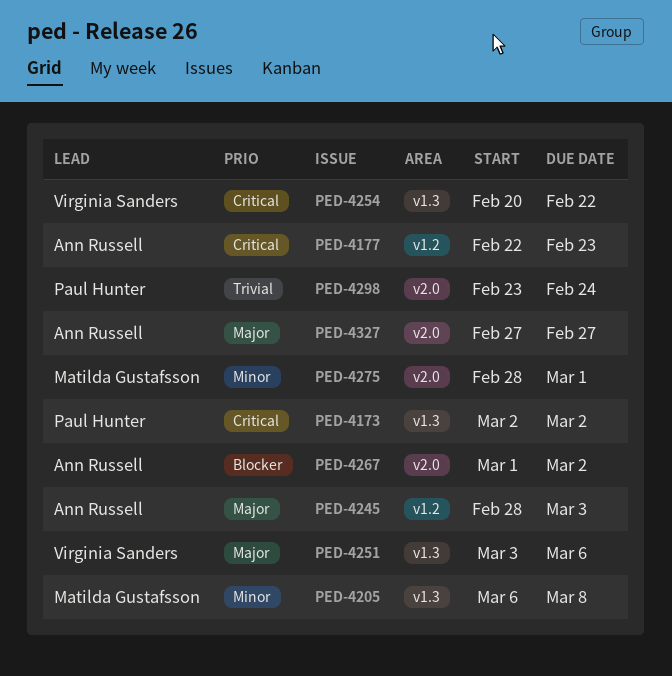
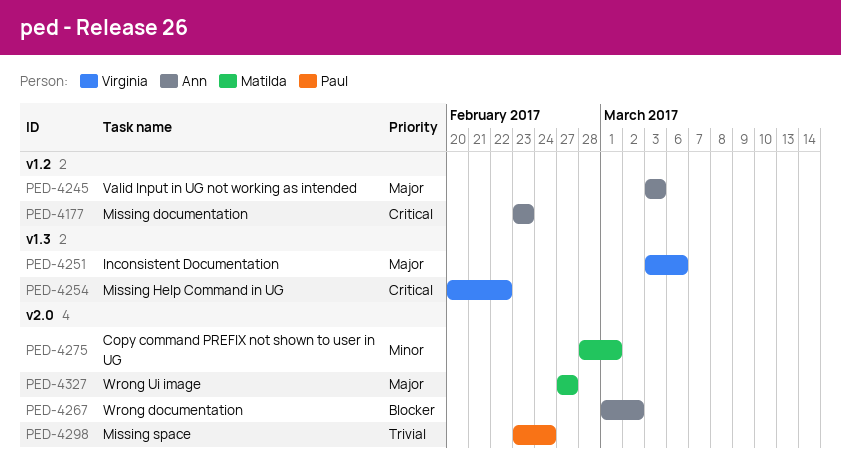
PED-4173: present -> none
PED-4177, start: Feb 22 -> Feb 23
PED-4205: present -> none
PED-4245, start: Feb 28 -> Mar 3
PED-4327, owner: Ann Russell -> Matilda Gustafsson

